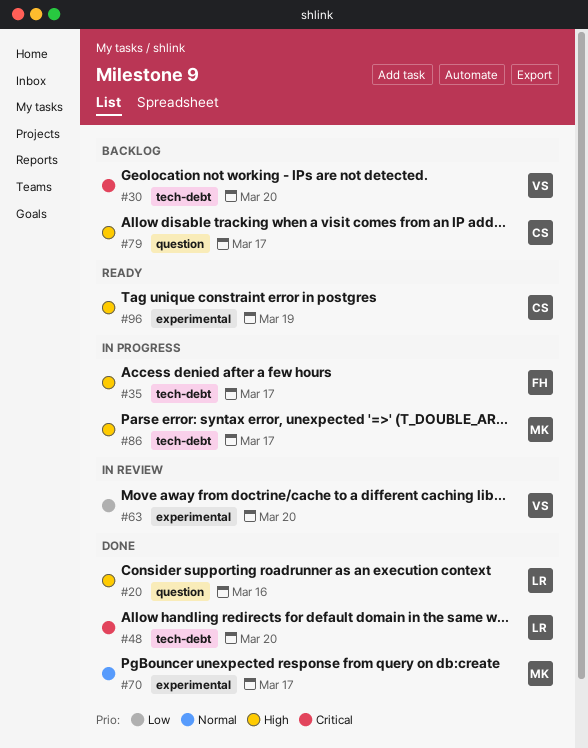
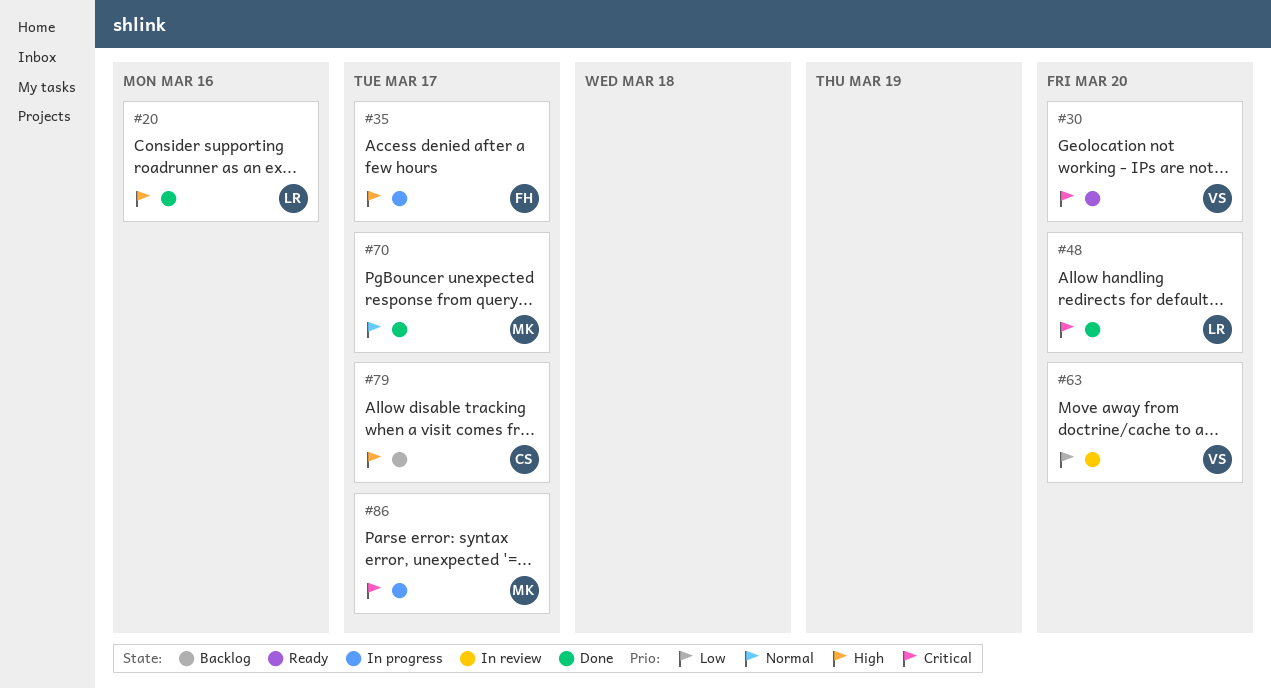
#30, status: Backlog -> Ready
#86, priority: High -> Critical
#96: present -> none

